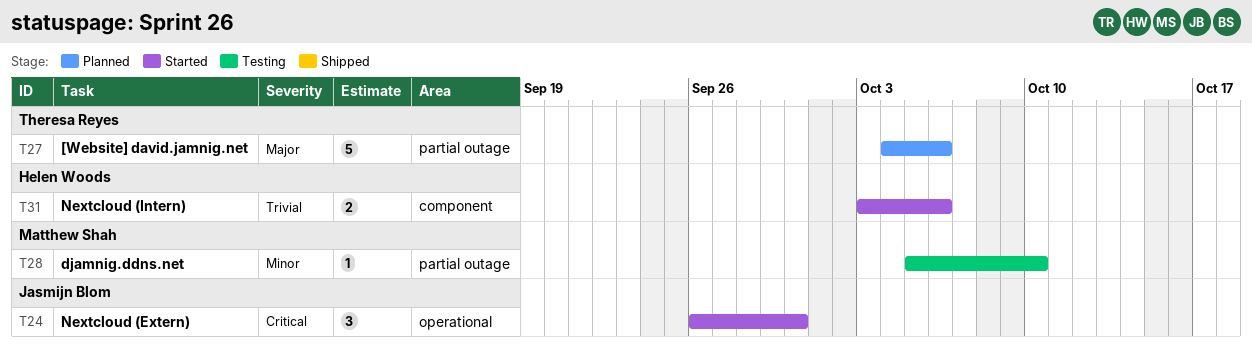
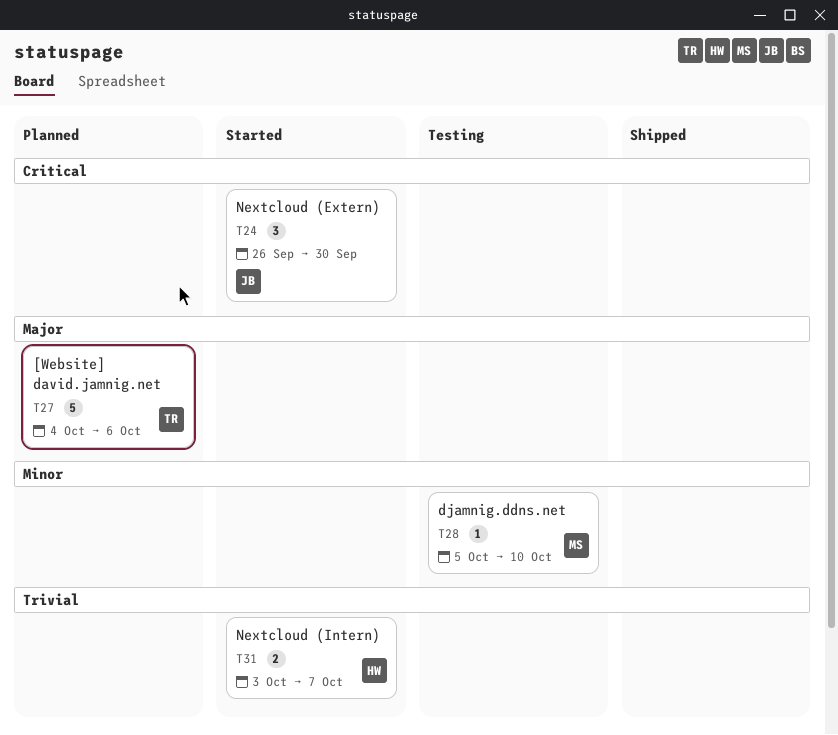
T31, due: Oct 6 -> Oct 7

